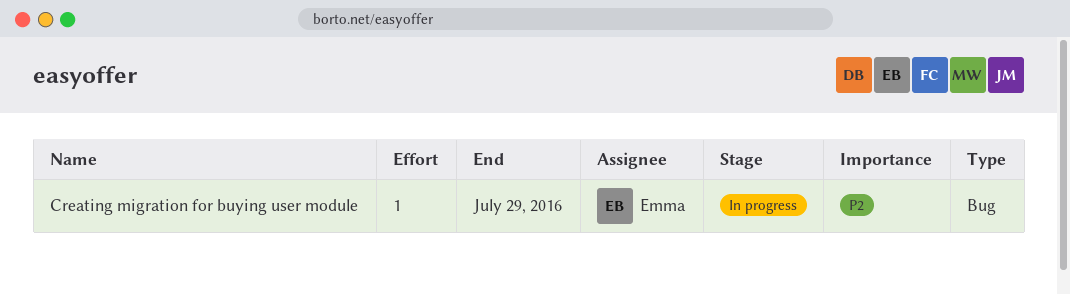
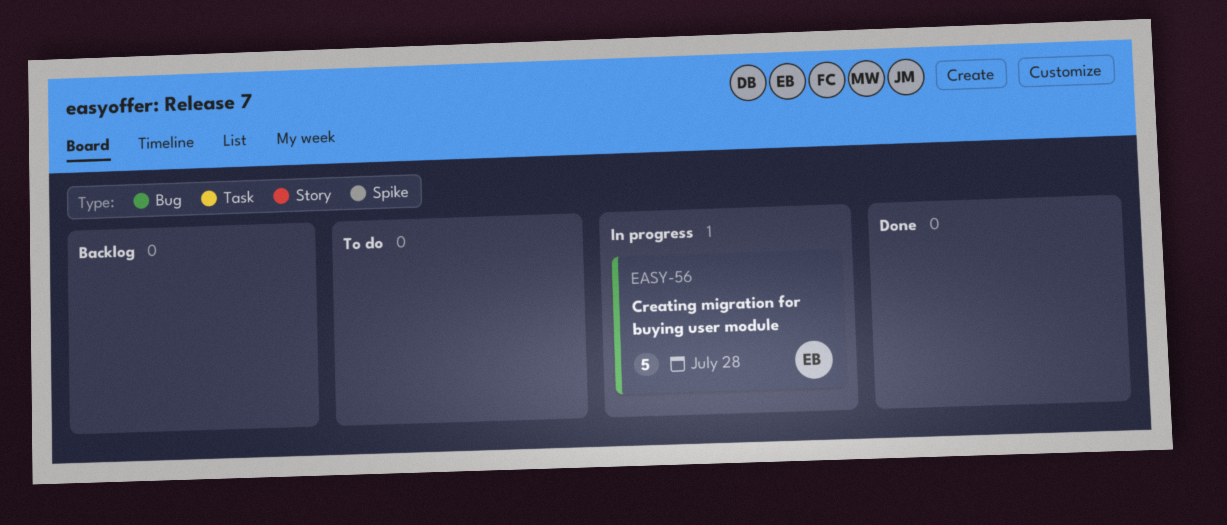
Creating migration for buying user module, estimate: 1 -> 5
Creating migration for buying user module, due: Jul 29 -> Jul 28

